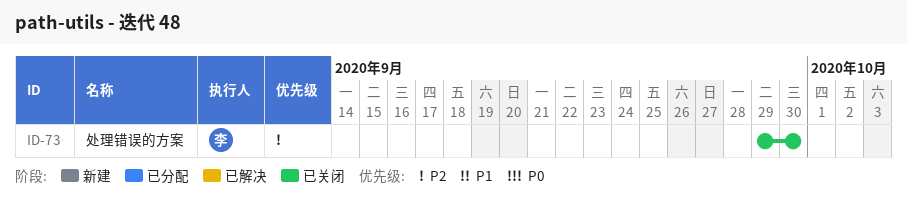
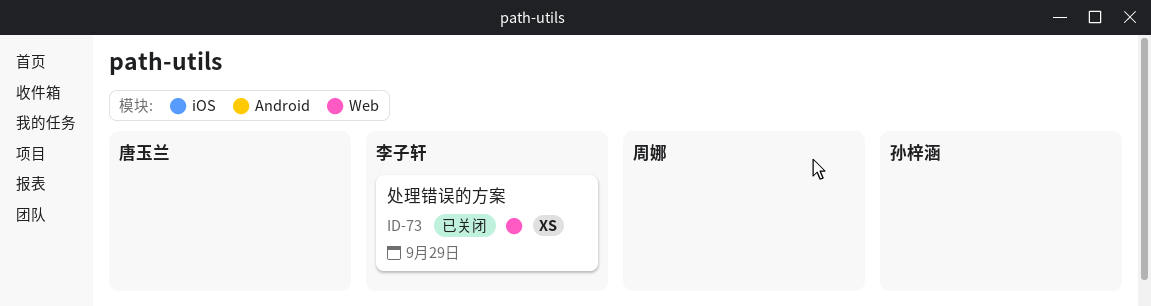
ID-73, due: Sep 30 -> Sep 29

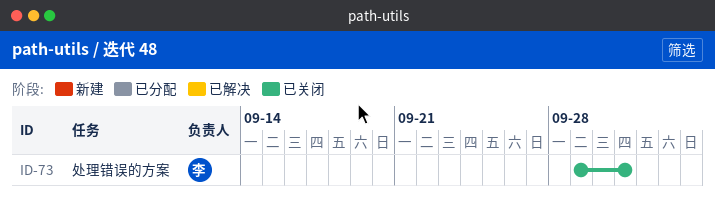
ID-73, due: Sep 29 -> Oct 1

